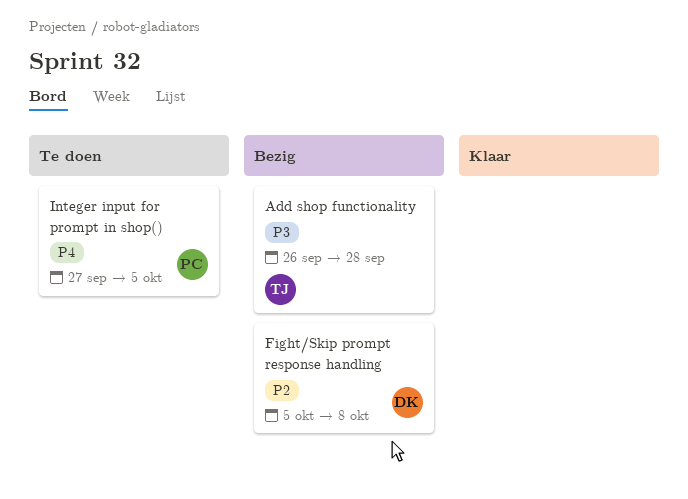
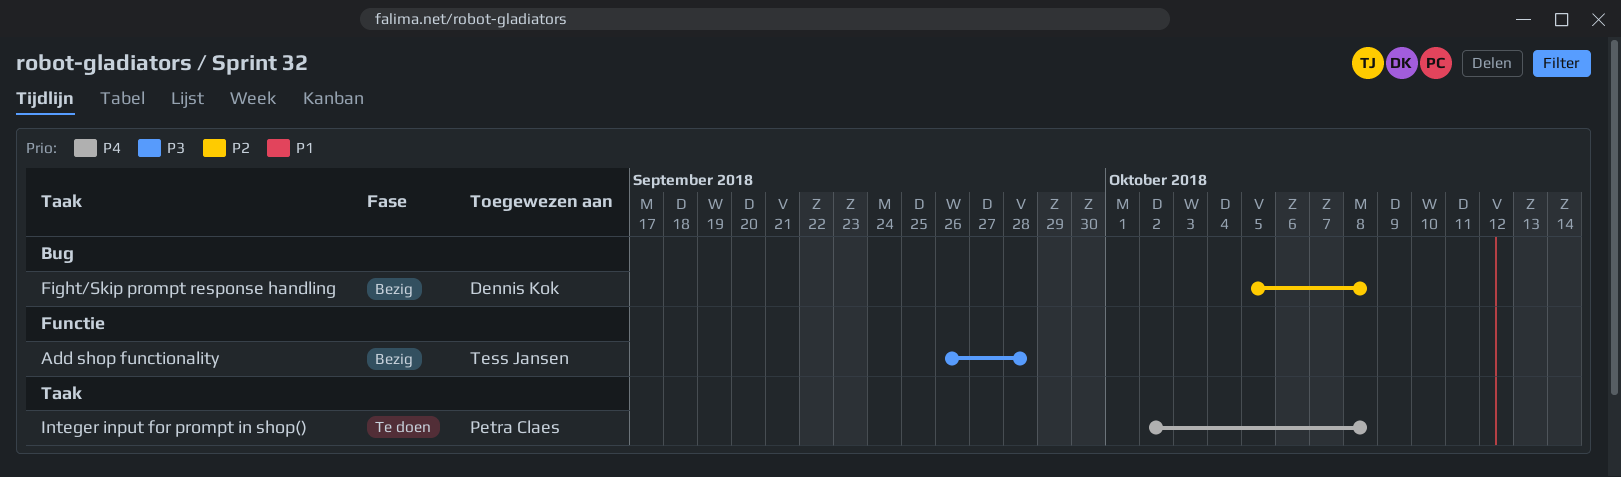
Integer input for prompt in shop(), start: Sep 27 -> Oct 2
Integer input for prompt in shop(), due: Oct 5 -> Oct 8

